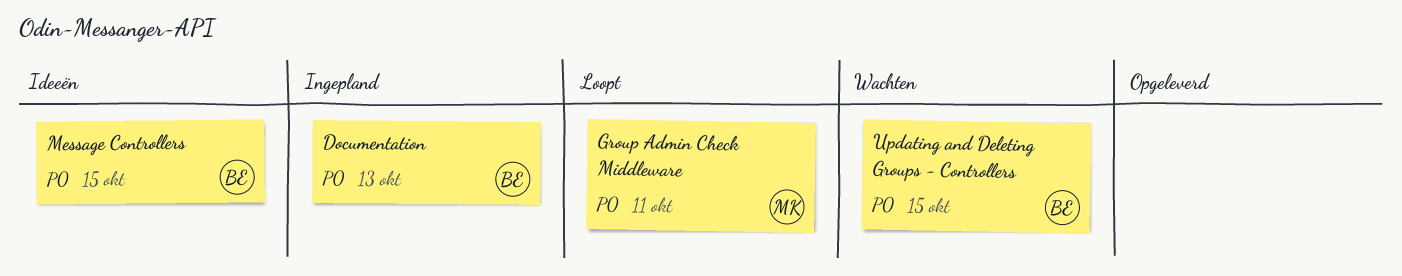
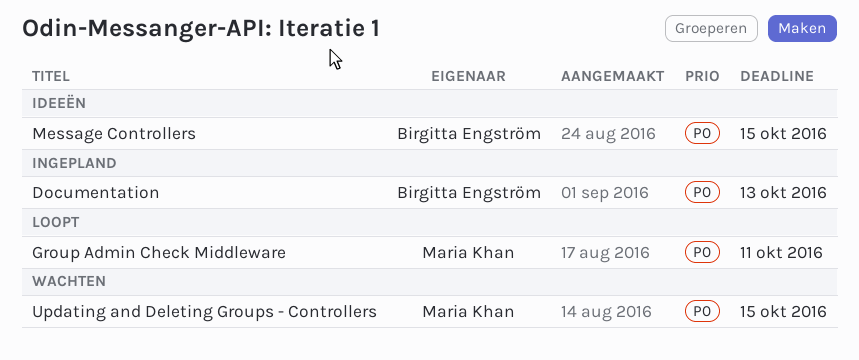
Updating and Deleting Groups - Controllers, owner: Birgitta Engström -> Maria Khan

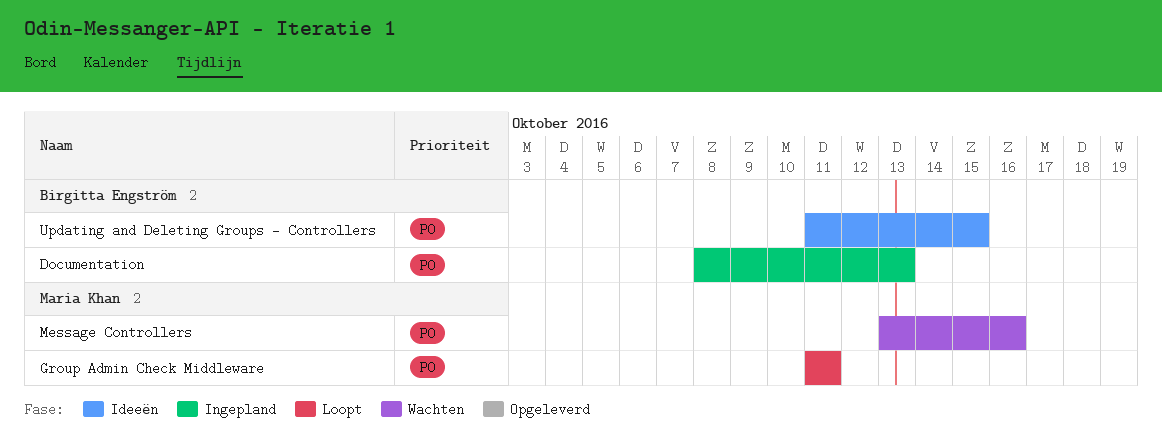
Message Controllers, status: Ideeën -> Wachten
Message Controllers, owner: Birgitta Engström -> Maria Khan
Message Controllers, due: Oct 15 -> Oct 16
Updating and Deleting Groups - Controllers, status: Wachten -> Ideeën
Updating and Deleting Groups - Controllers, owner: Maria Khan -> Birgitta Engström

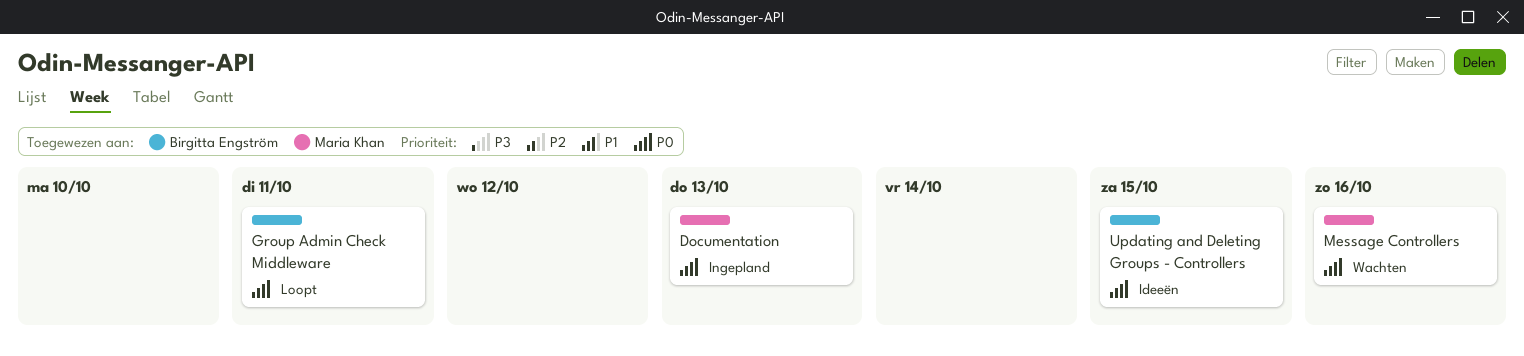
Documentation, owner: Birgitta Engström -> Maria Khan
Group Admin Check Middleware, owner: Maria Khan -> Birgitta Engström

